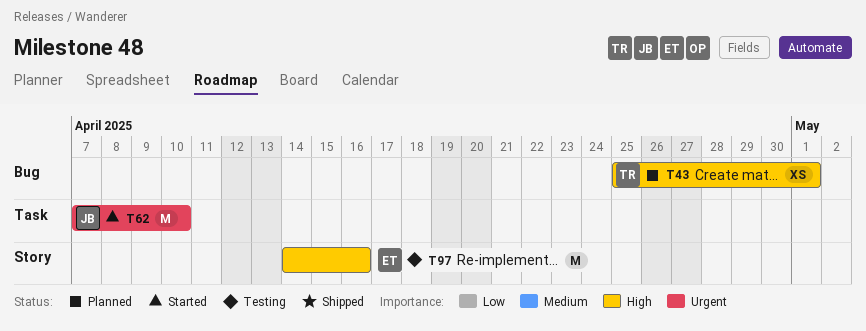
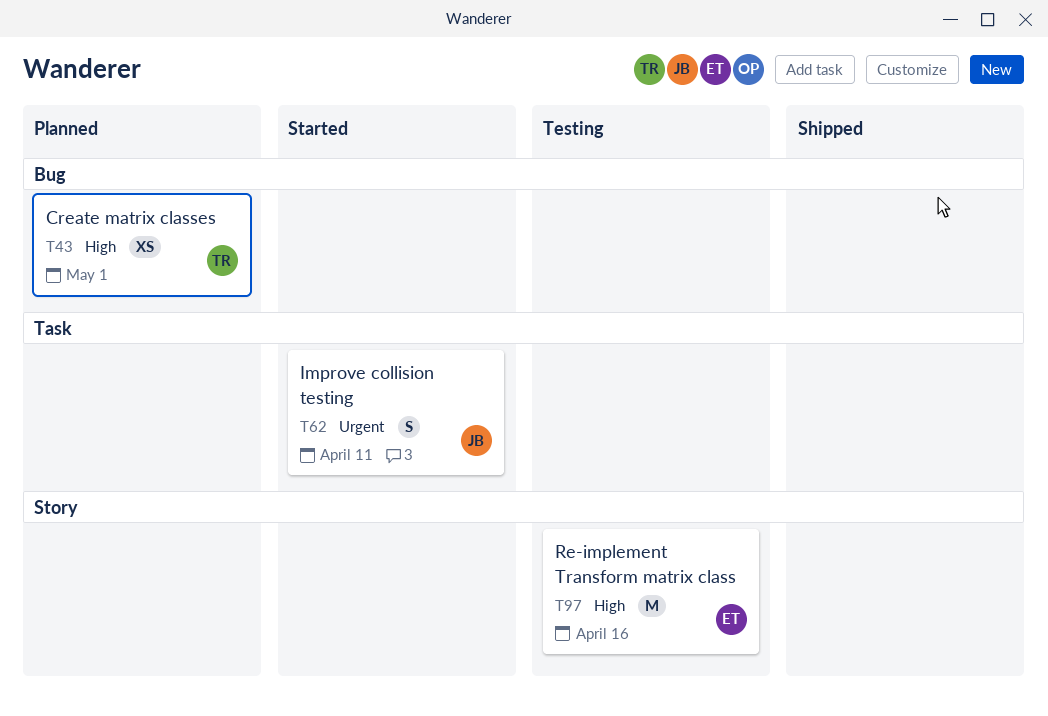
T62, estimate: M -> S
T62, due: Apr 10 -> Apr 11

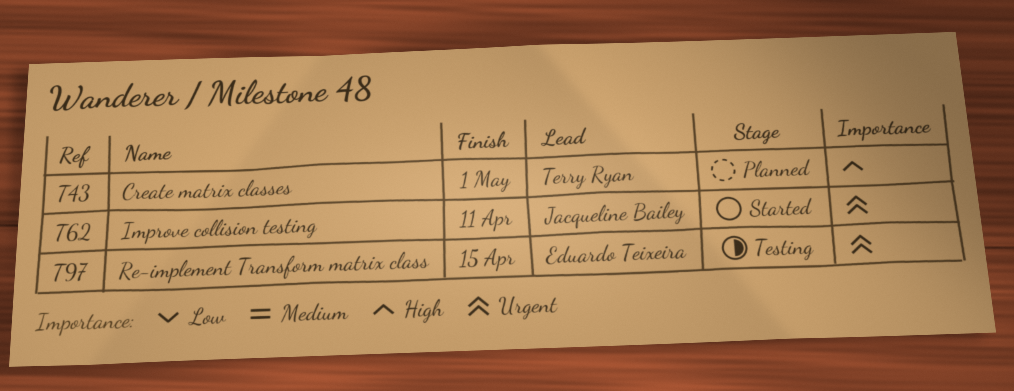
T97, priority: High -> Urgent
T97, due: Apr 16 -> Apr 15

